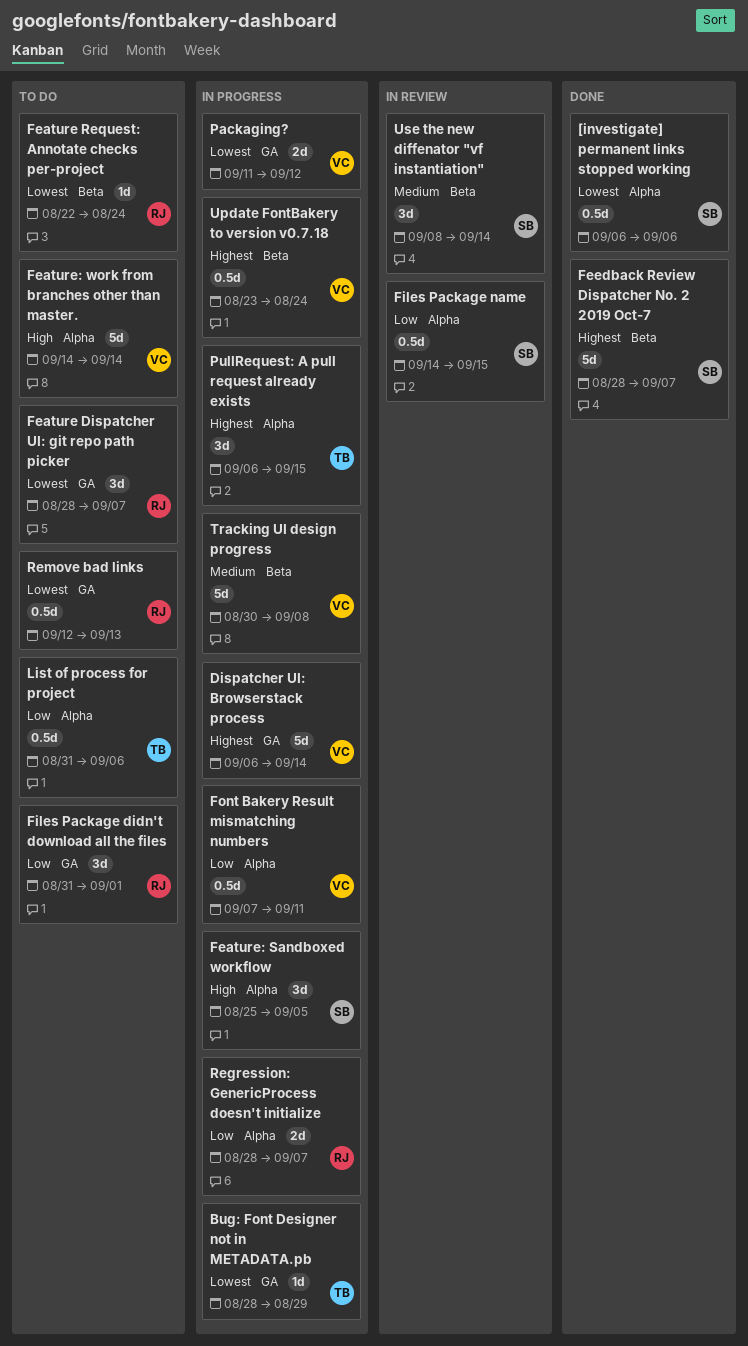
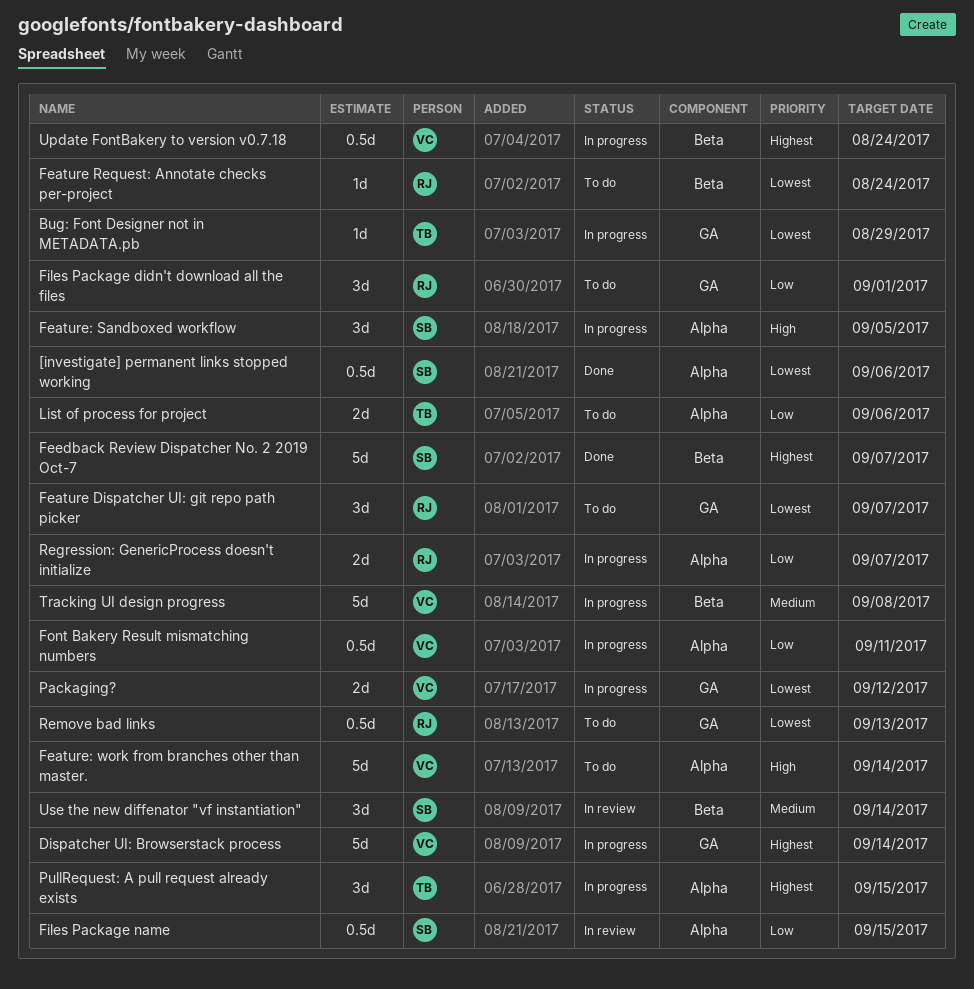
List of process for project, estimate: 0.5d -> 2d

